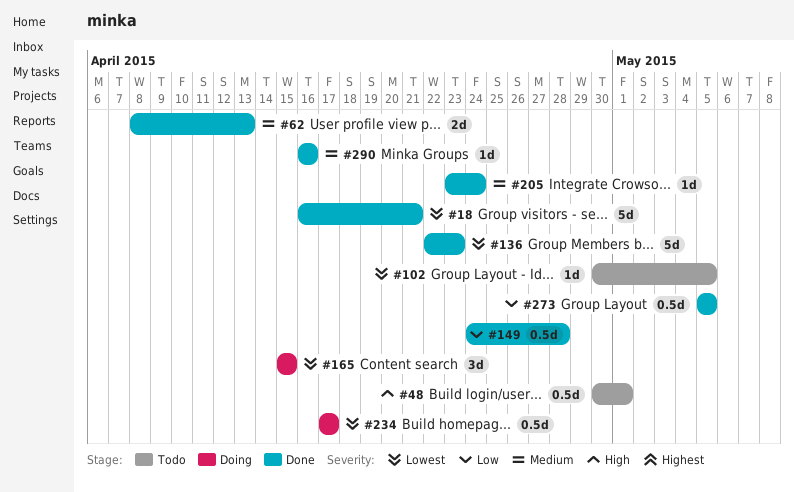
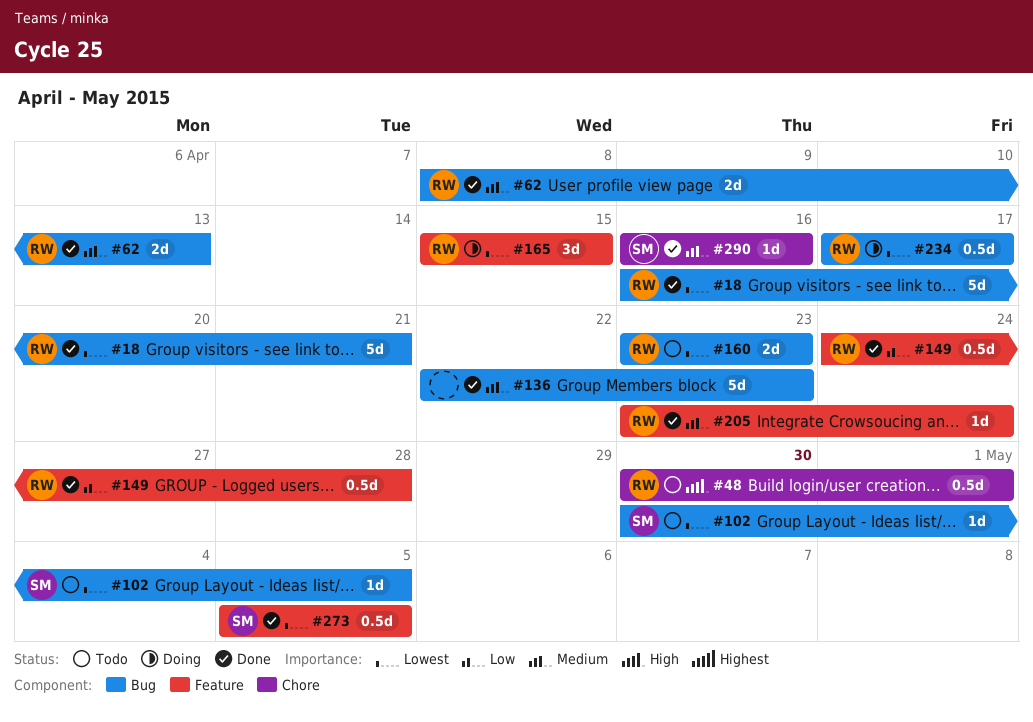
#136, priority: Lowest -> Medium
#160: none -> present
#273, priority: Low -> Lowest

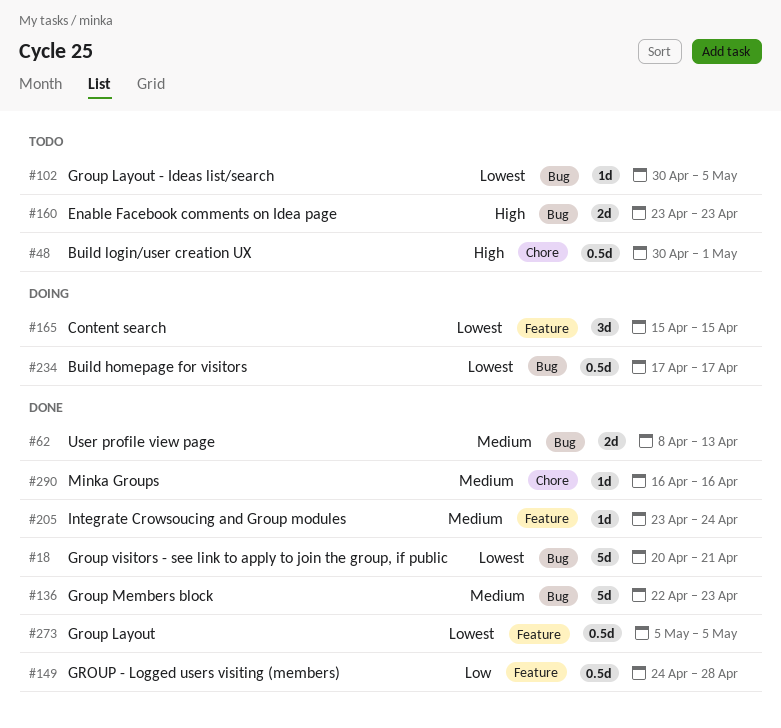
#18, start: Apr 16 -> Apr 20
#160, priority: Lowest -> High

